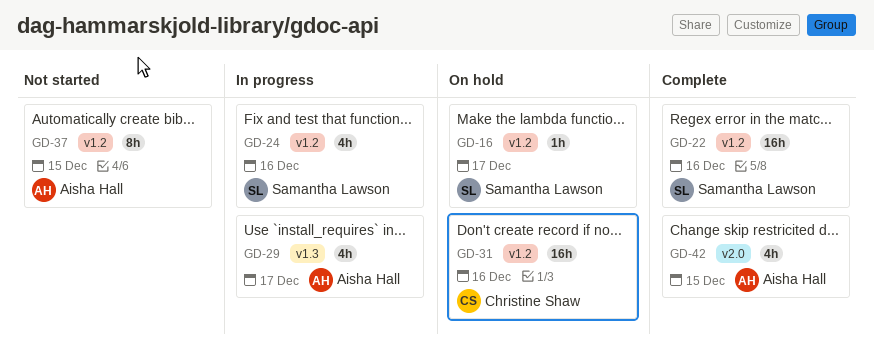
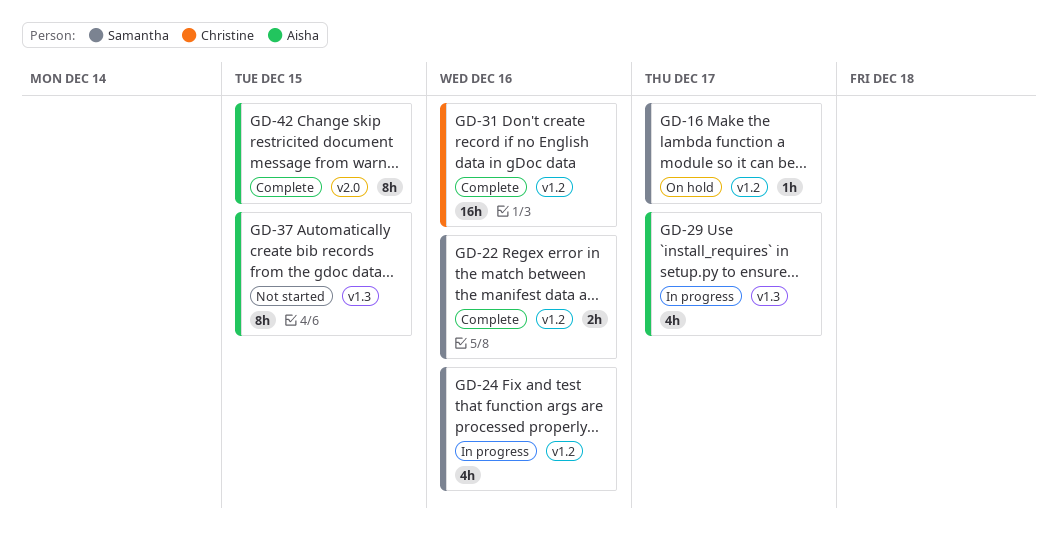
GD-22, estimate: 16h -> 2h
GD-31, status: On hold -> Complete
GD-37, label: v1.2 -> v1.3
GD-42, estimate: 4h -> 8h

